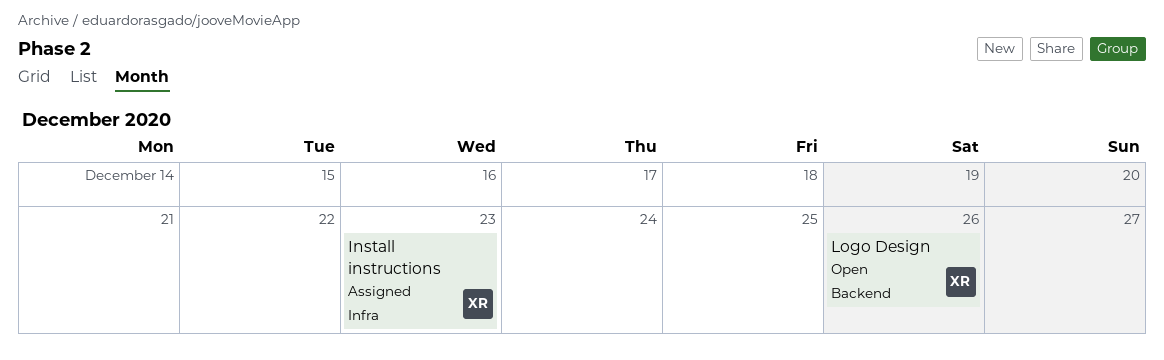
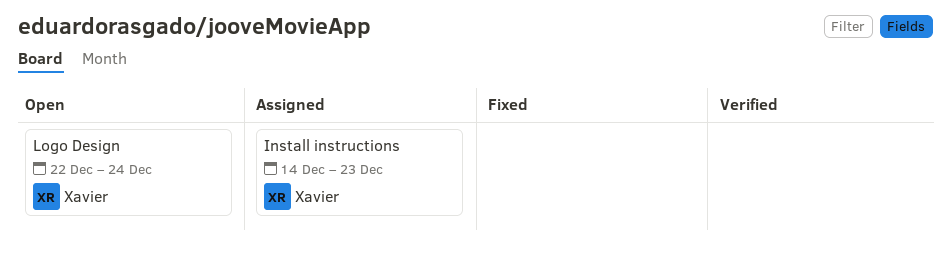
Logo Design, due: Dec 26 -> Dec 24

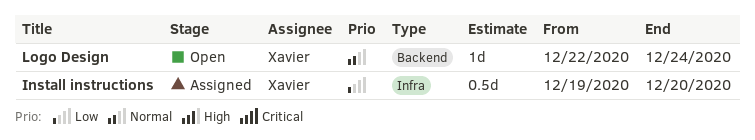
Install instructions, start: Dec 14 -> Dec 19
Install instructions, due: Dec 23 -> Dec 20

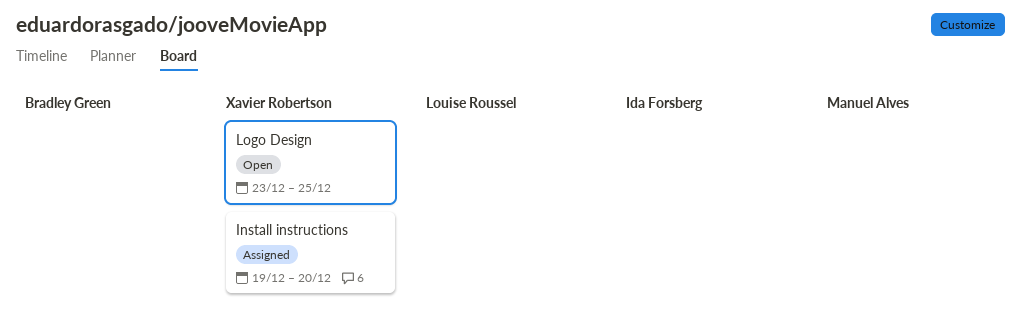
Logo Design, start: Dec 22 -> Dec 23
Logo Design, due: Dec 24 -> Dec 25

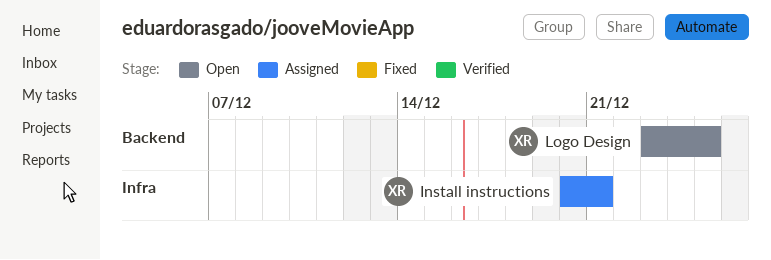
Install instructions, start: Dec 19 -> Dec 20
Install instructions, due: Dec 20 -> Dec 21

